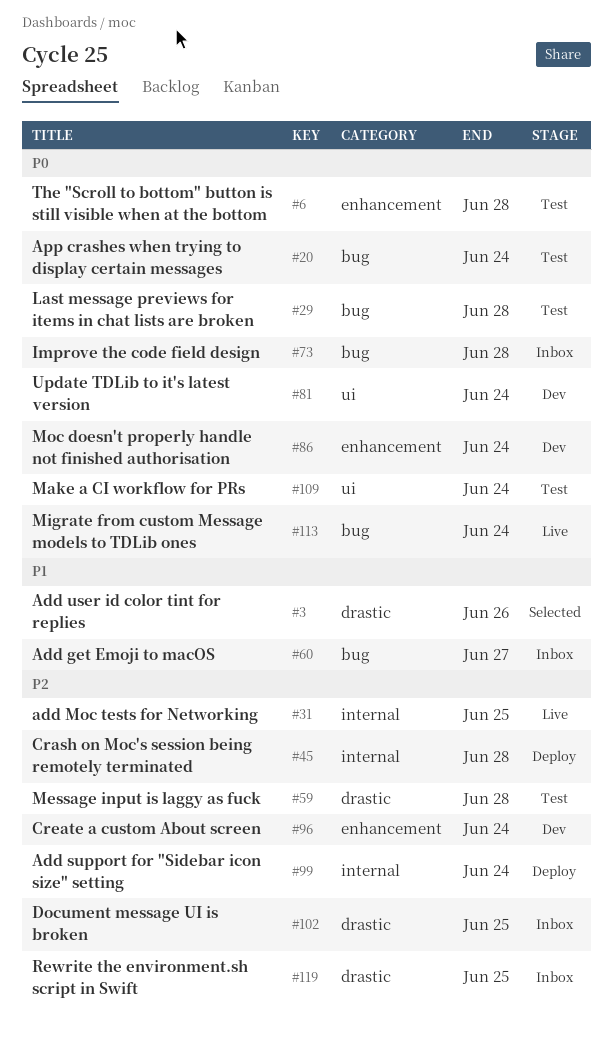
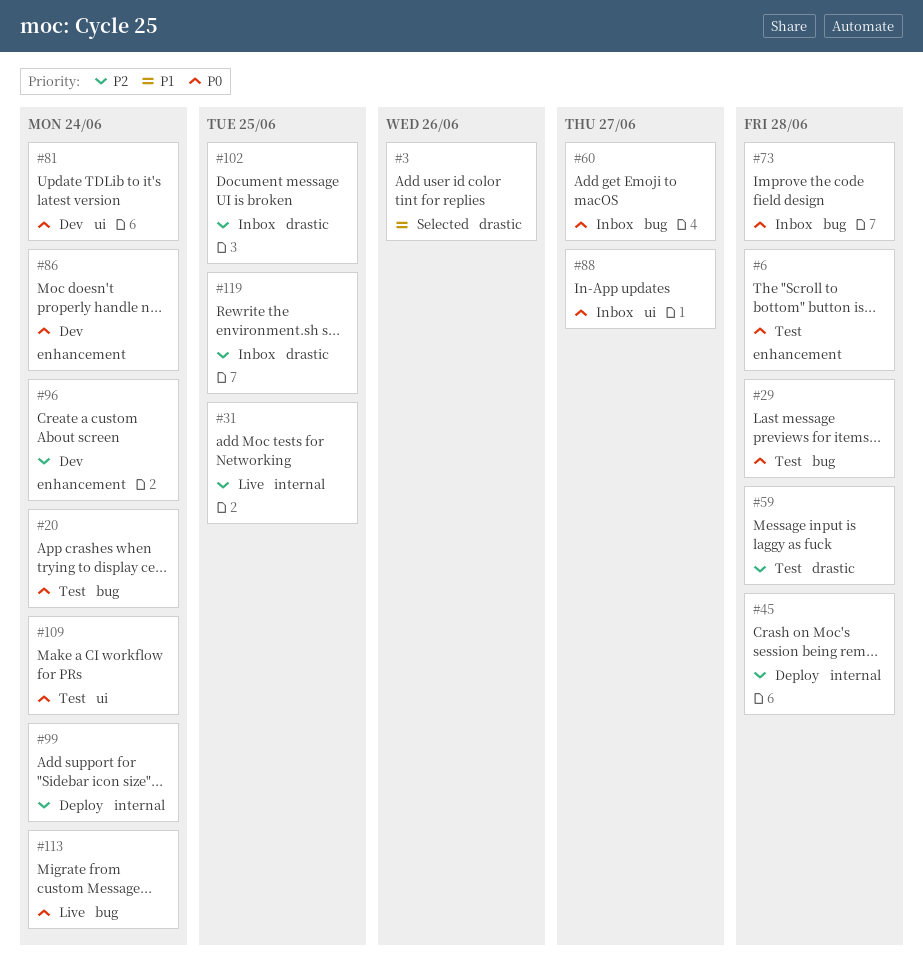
#60, priority: P1 -> P0
#88: none -> present

